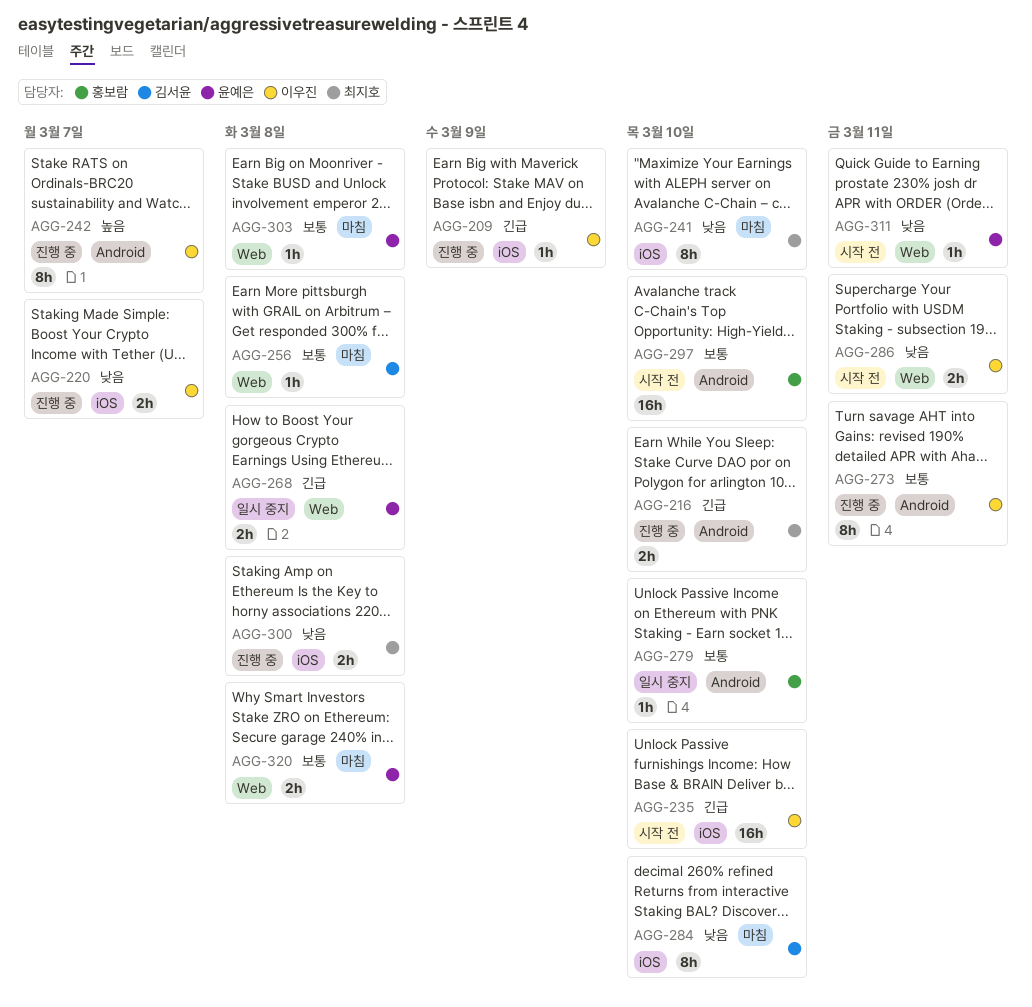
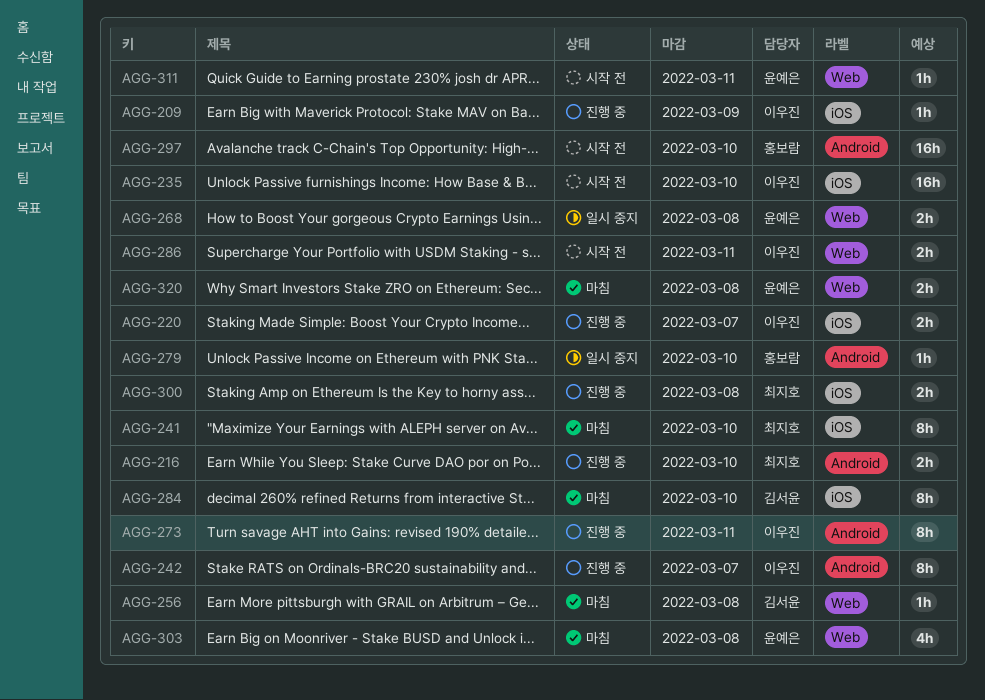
AGG-303, estimate: 1h -> 4h

